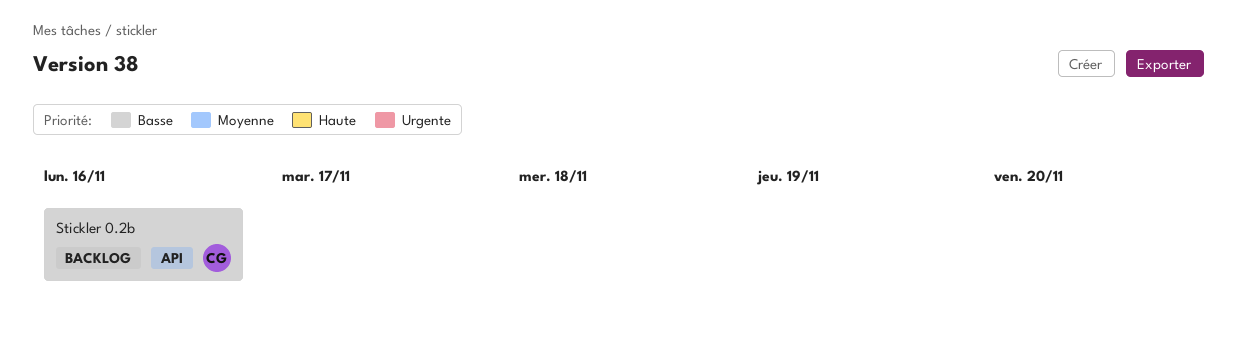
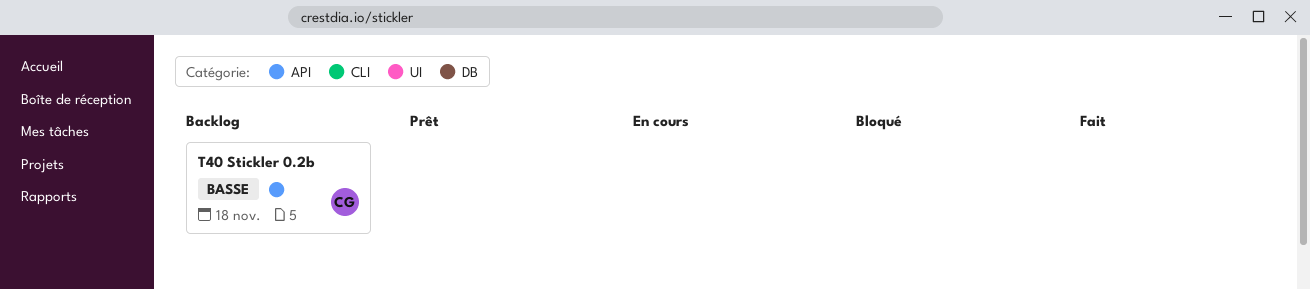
Stickler 0.2b, due: Nov 16 -> Nov 18

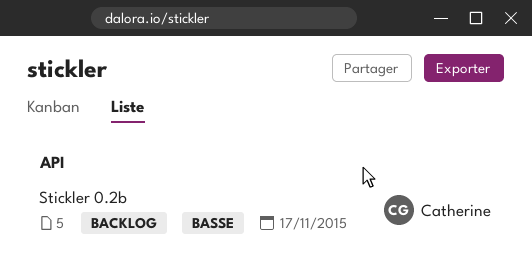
Stickler 0.2b, due: Nov 18 -> Nov 17

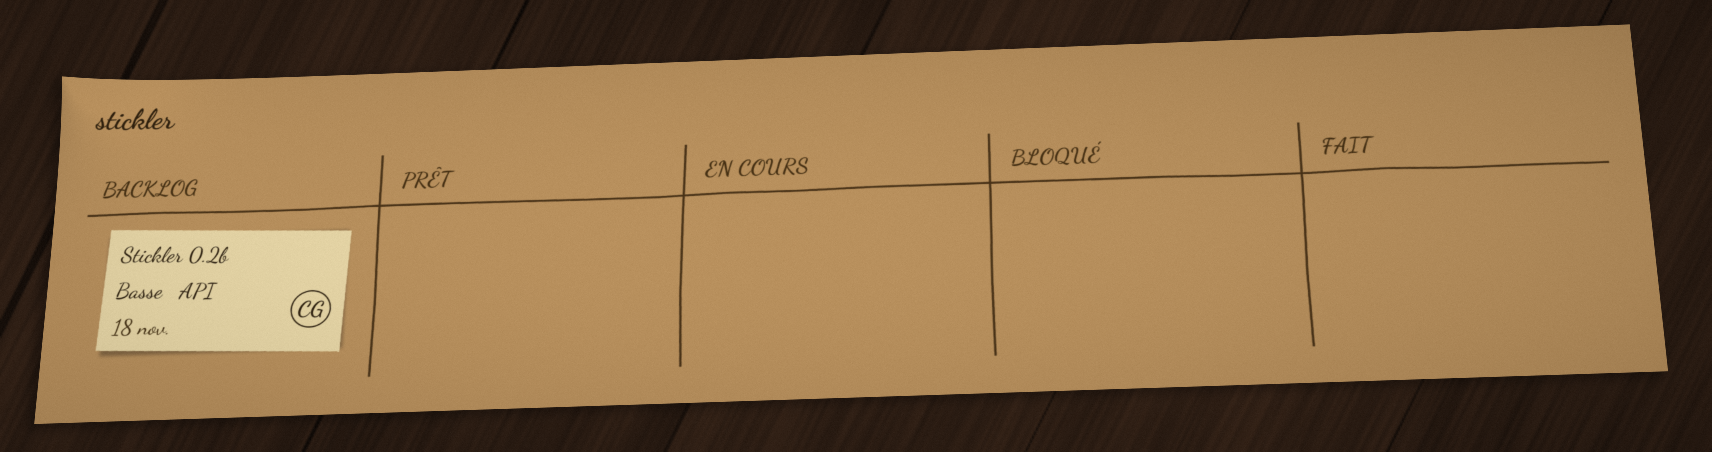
Stickler 0.2b, due: Nov 17 -> Nov 18

